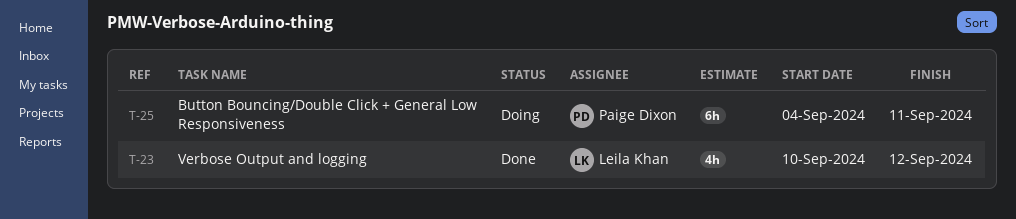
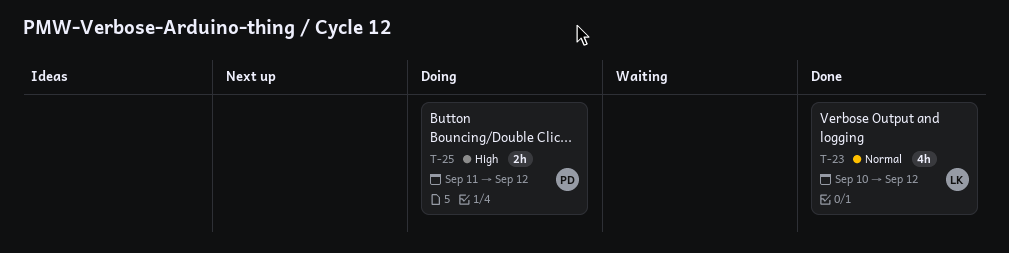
T-25, estimate: 6h -> 2h
T-25, start: Sep 4 -> Sep 11
T-25, due: Sep 11 -> Sep 12

